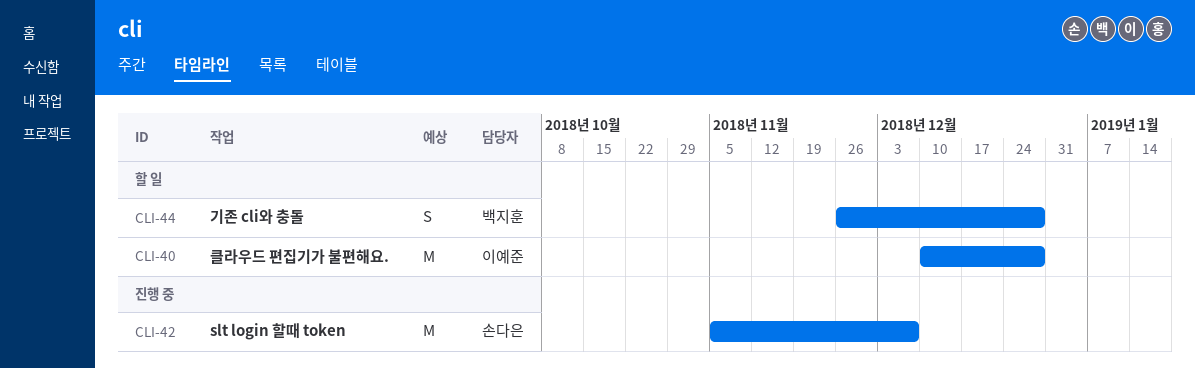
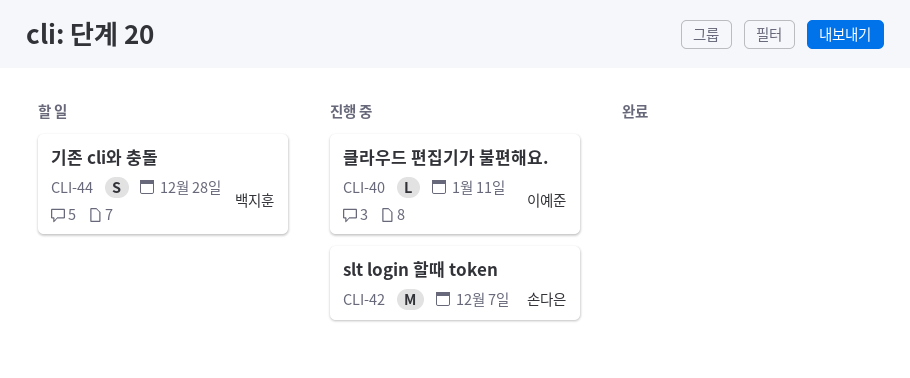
CLI-40, status: 할 일 -> 진행 중
CLI-40, estimate: M -> L
CLI-40, due: Dec 28 -> Jan 11

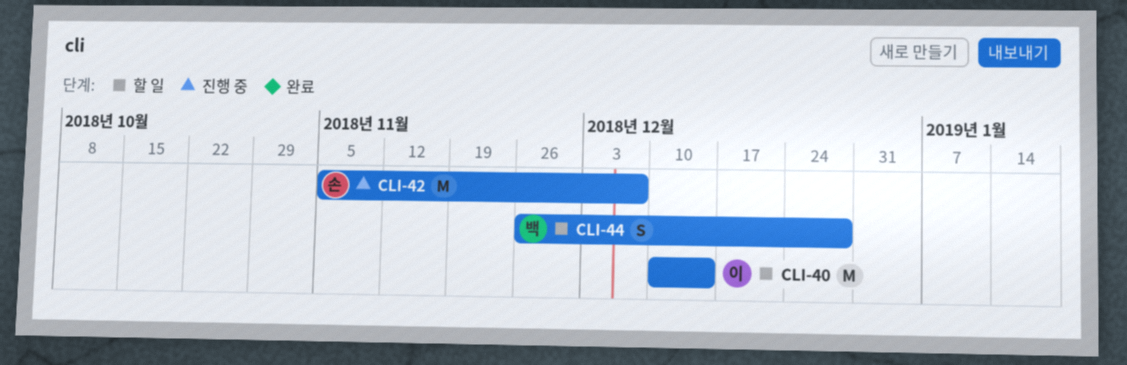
CLI-40, status: 진행 중 -> 할 일
CLI-40, estimate: L -> M
CLI-40, due: Jan 11 -> Dec 14

